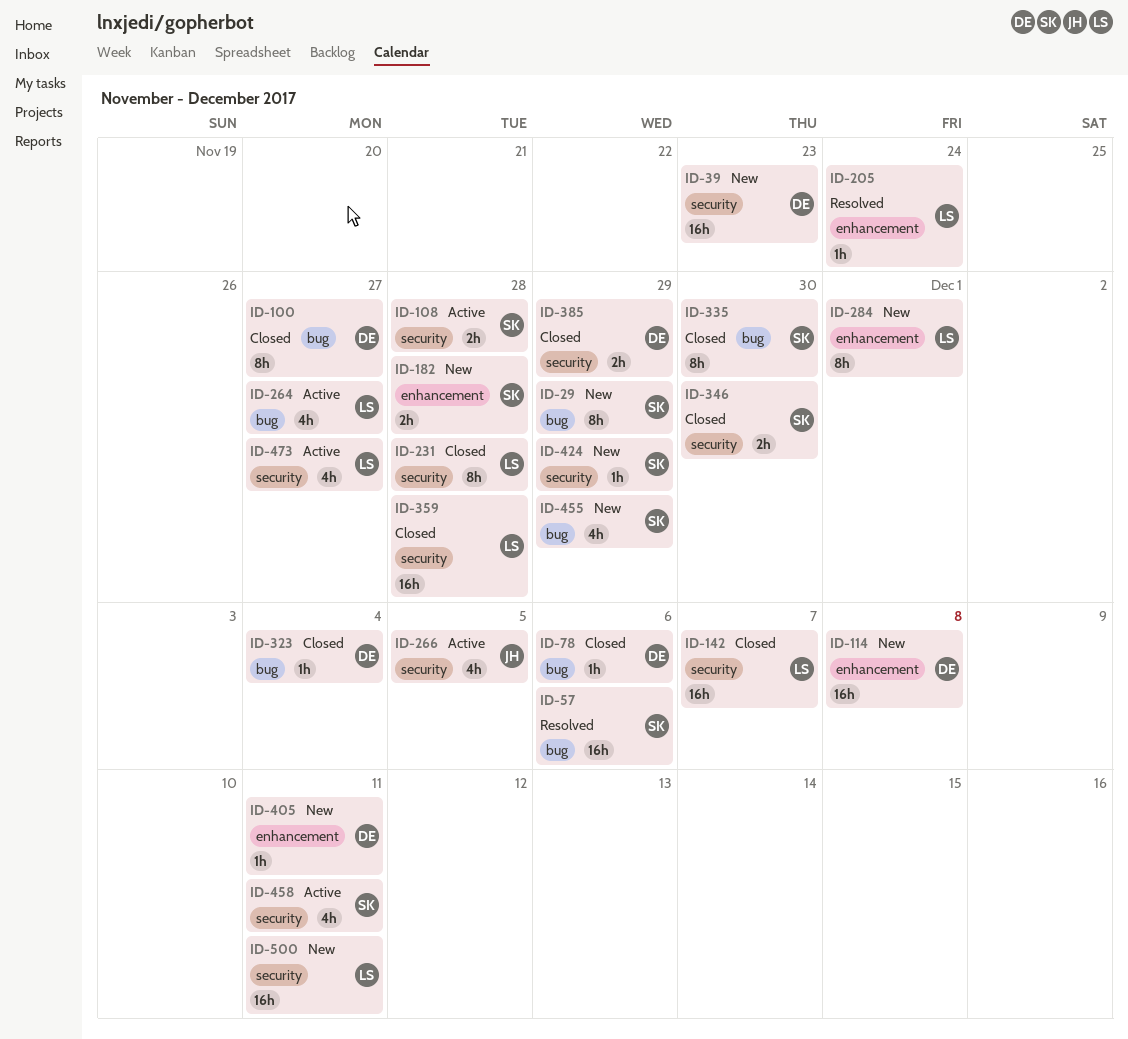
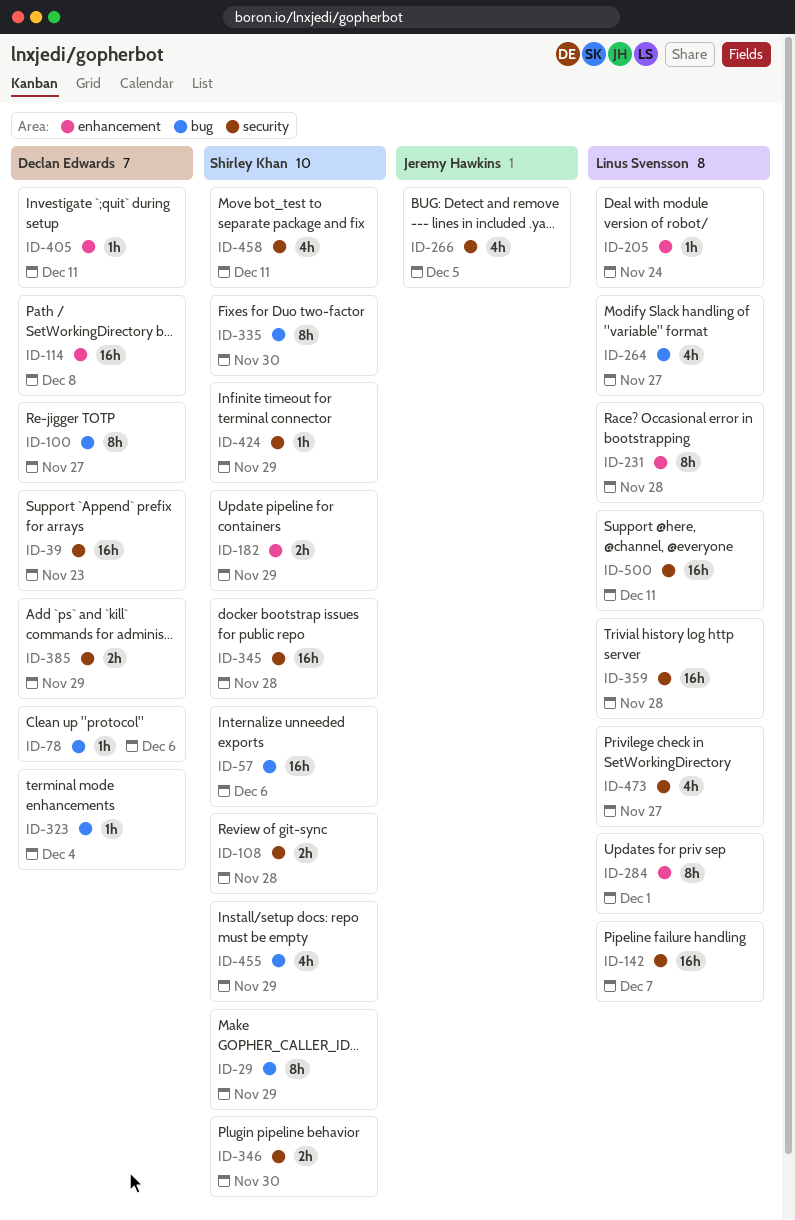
ID-182, due: Nov 28 -> Nov 29
ID-231, label: security -> enhancement
ID-345: none -> present

